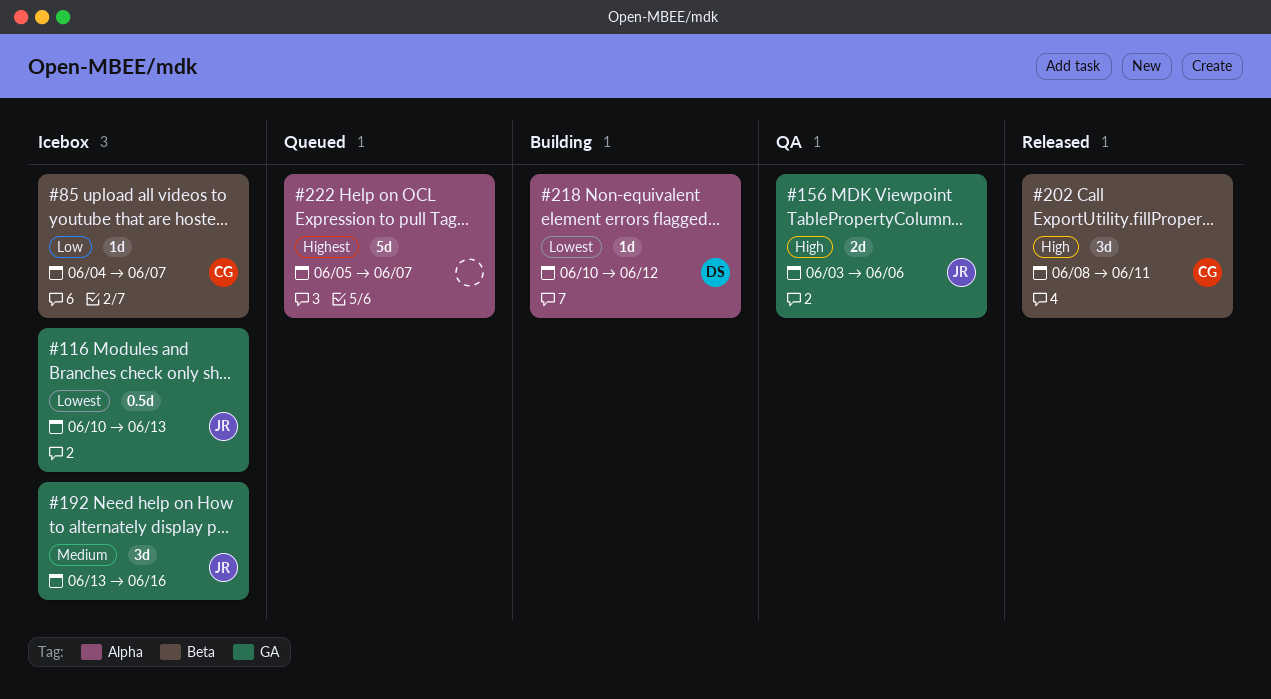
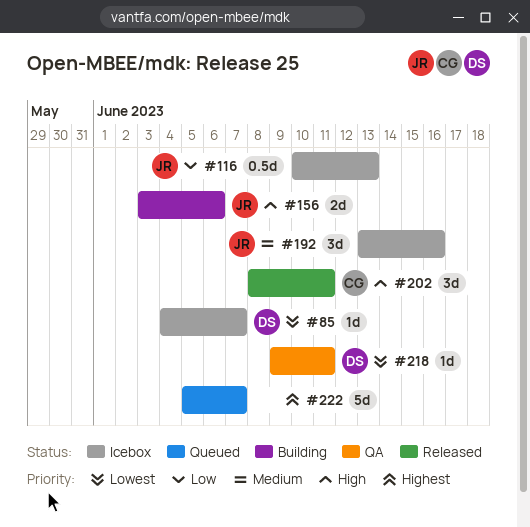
#85, owner: CG -> DS
#85, priority: Low -> Lowest
#116, priority: Lowest -> Low
#156, status: QA -> Building
#218, status: Building -> QA
#218, start: Jun 10 -> Jun 9
#218, due: Jun 12 -> Jun 11

